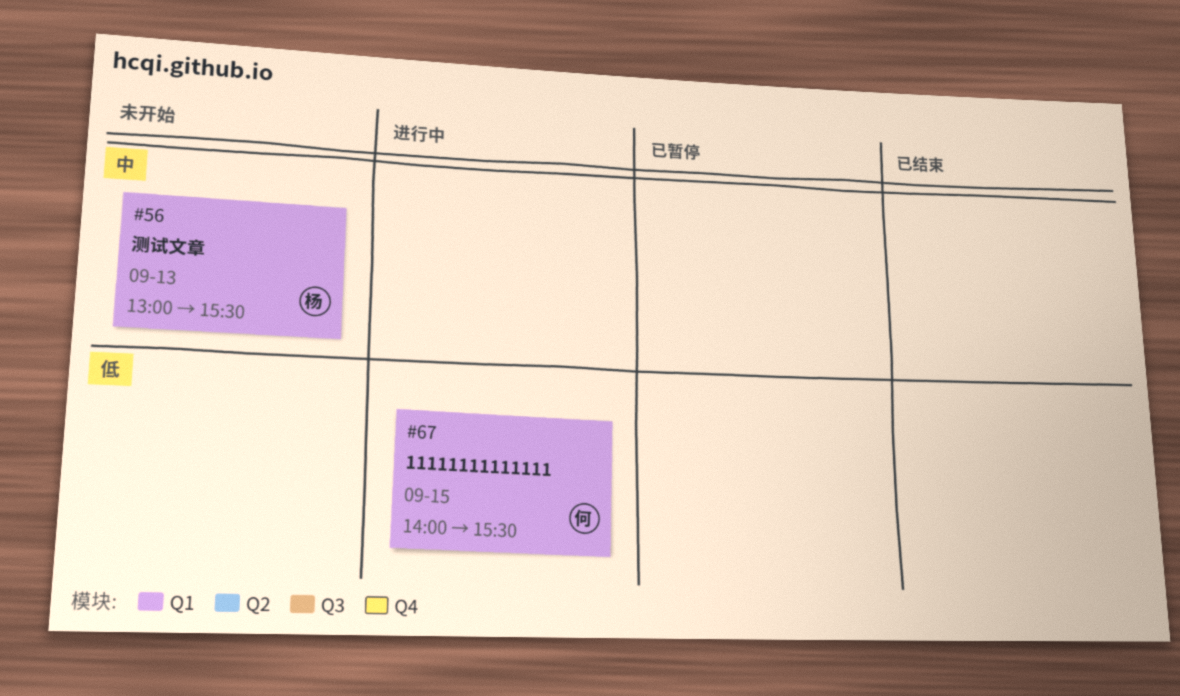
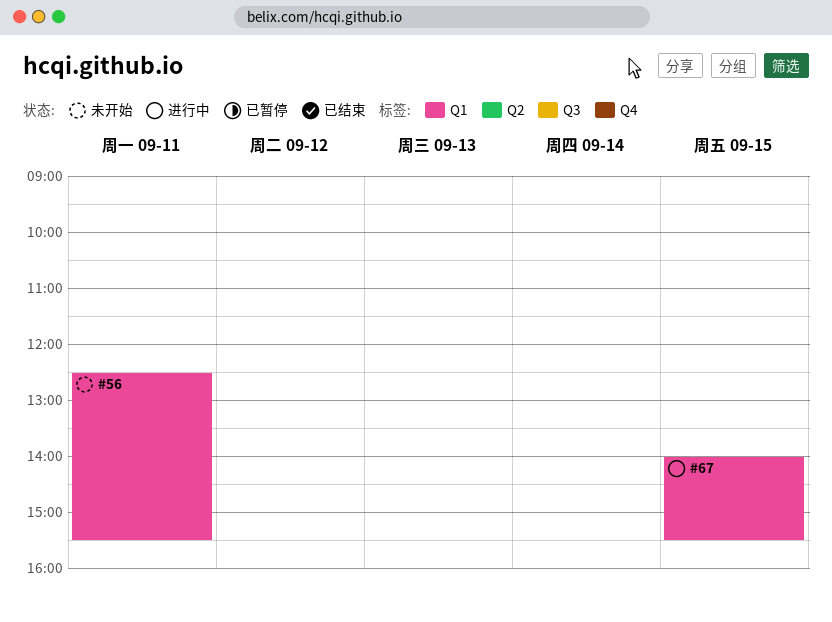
#56, day: Sep 13 -> Sep 11
#56, begins: 13:00 -> 12:30

